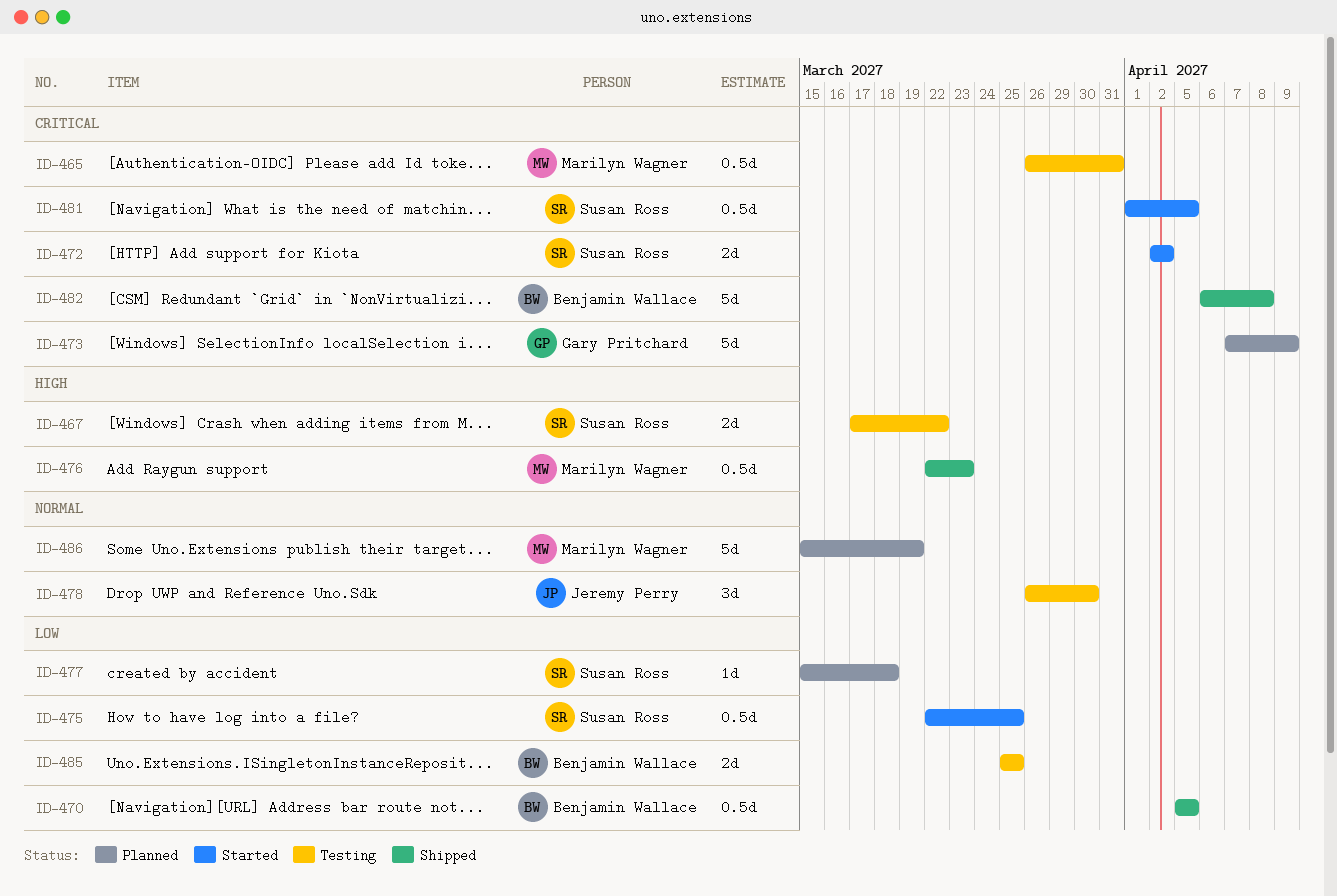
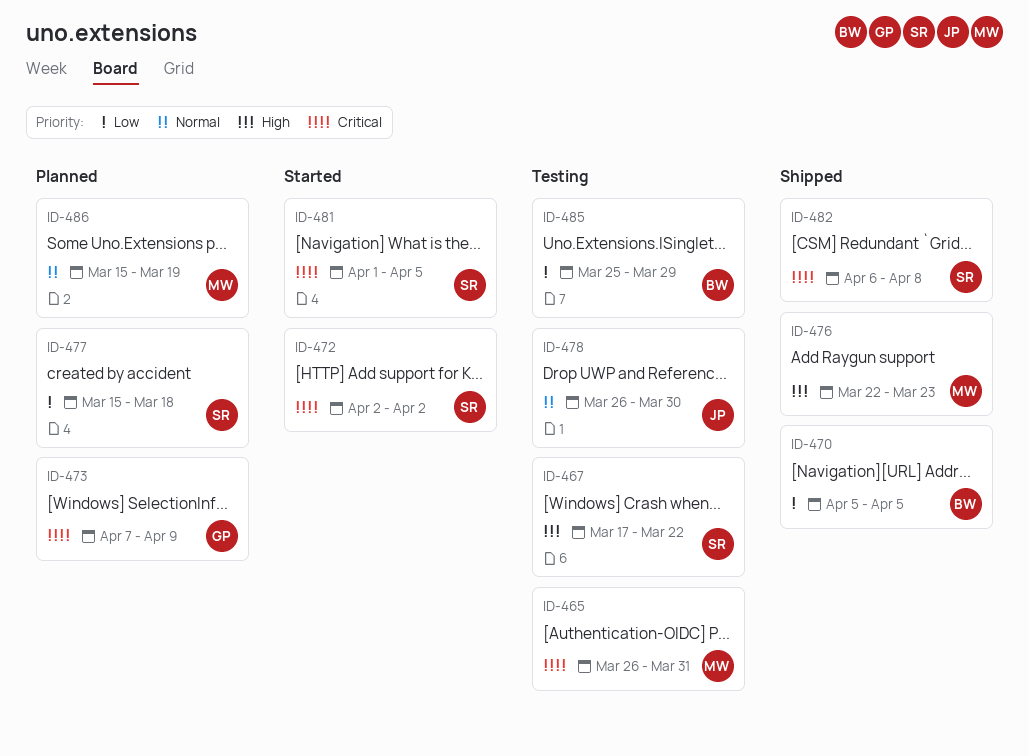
ID-475: present -> none
ID-482, owner: Benjamin Wallace -> Susan Ross
ID-485, due: Mar 25 -> Mar 29

